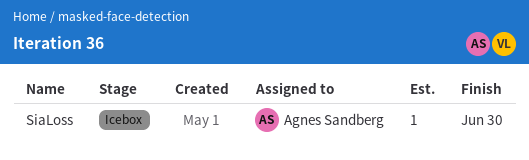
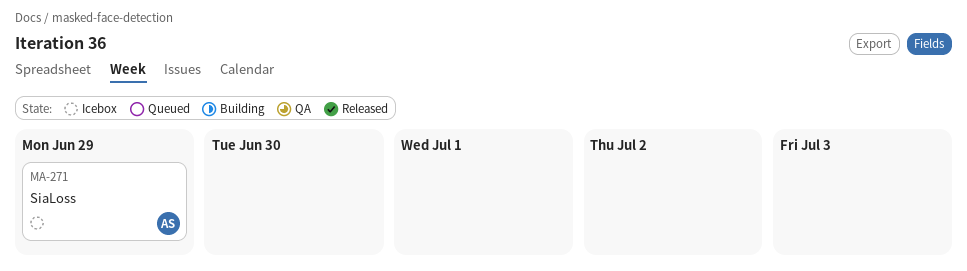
SiaLoss, due: Jun 30 -> Jun 29

